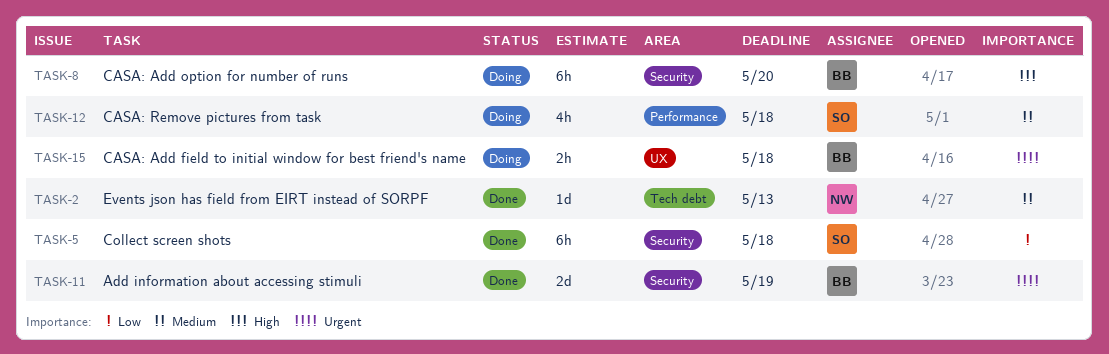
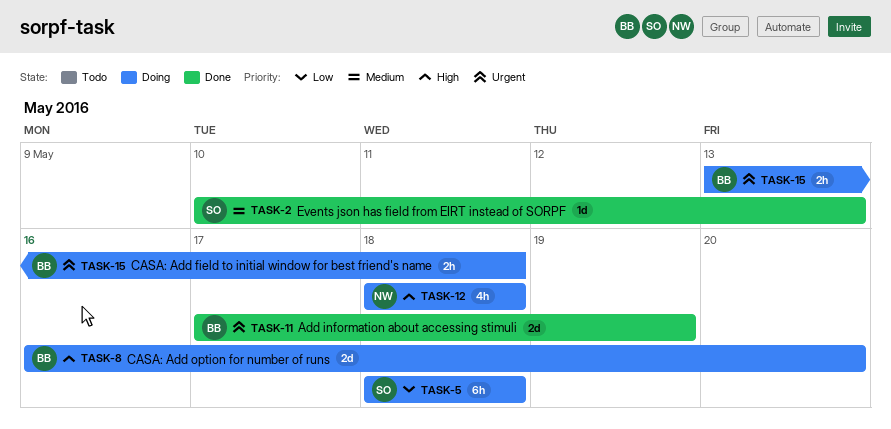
TASK-2, owner: NW -> SO
TASK-5, status: Done -> Doing
TASK-8, estimate: 6h -> 2d
TASK-12, owner: SO -> NW
TASK-12, priority: Medium -> High

